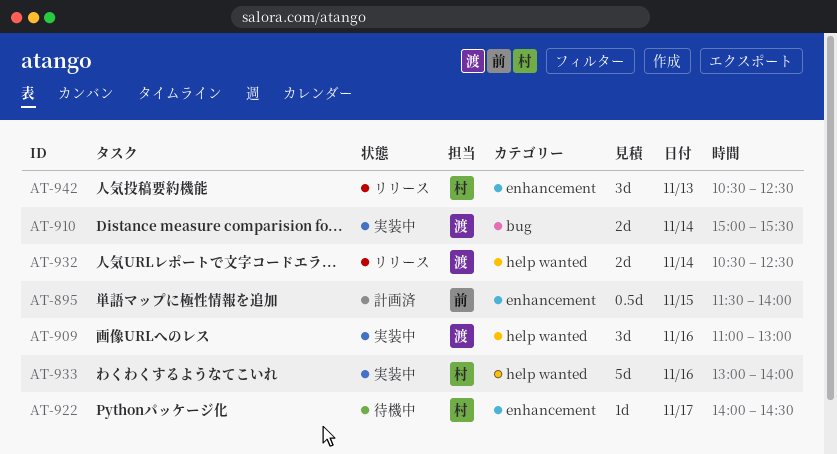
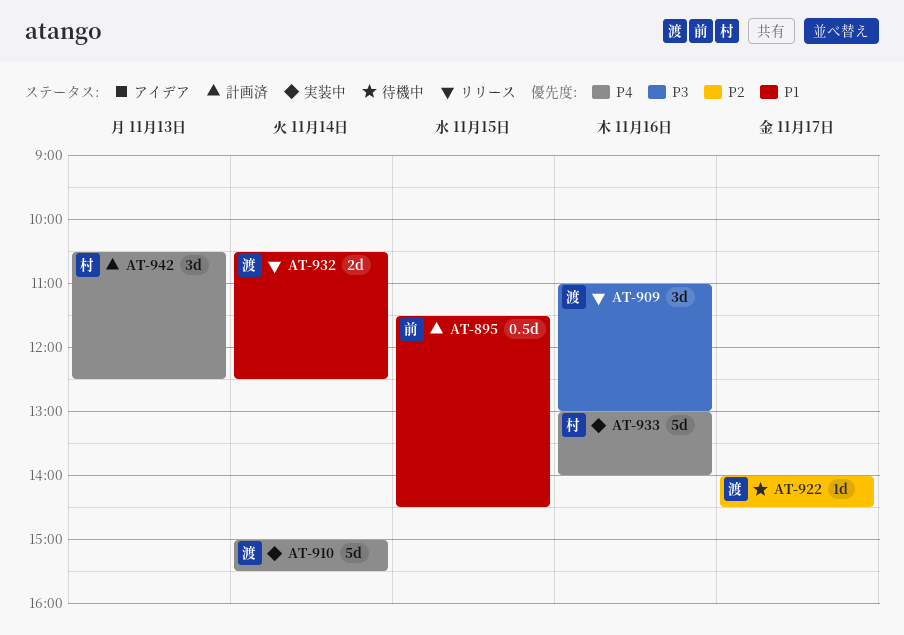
AT-895, ends: 14:00 -> 14:30
AT-909, status: 実装中 -> リリース
AT-910, estimate: 2d -> 5d
AT-922, owner: 村 -> 渡
AT-942, status: リリース -> 計画済

